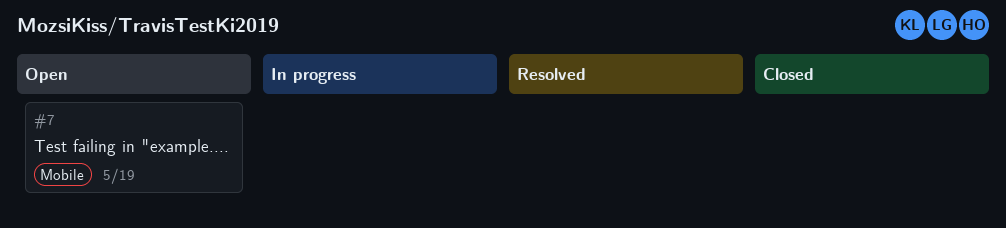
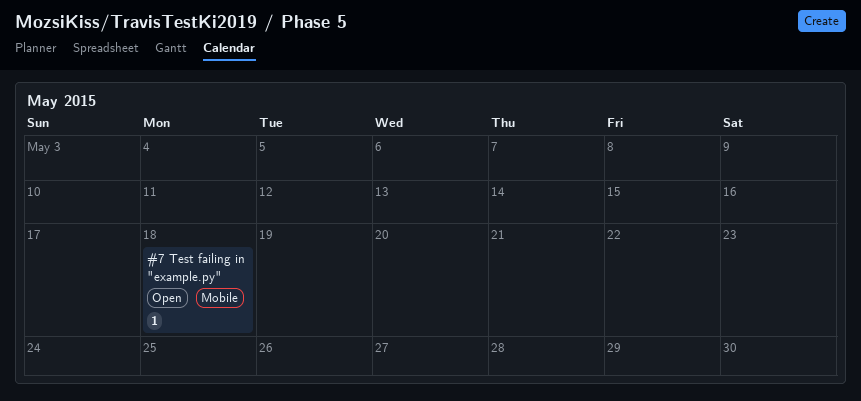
#7, due: May 19 -> May 18

